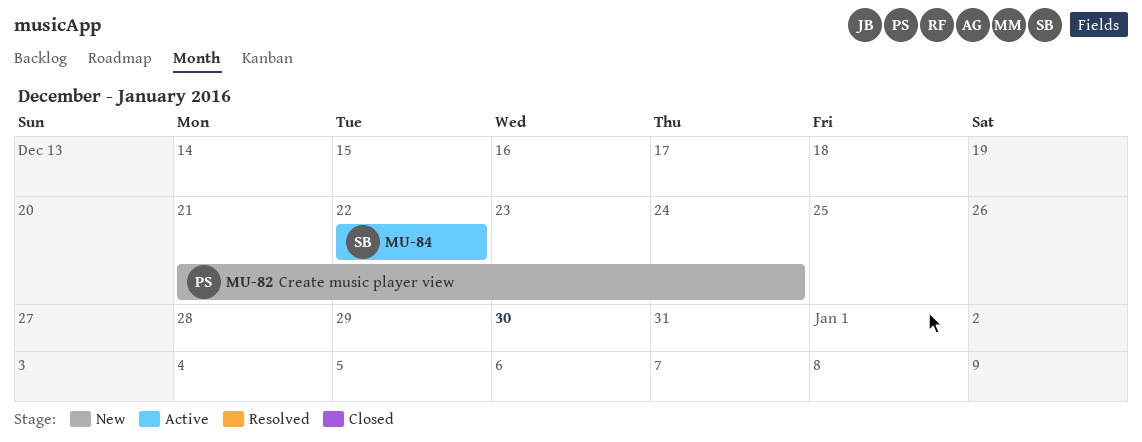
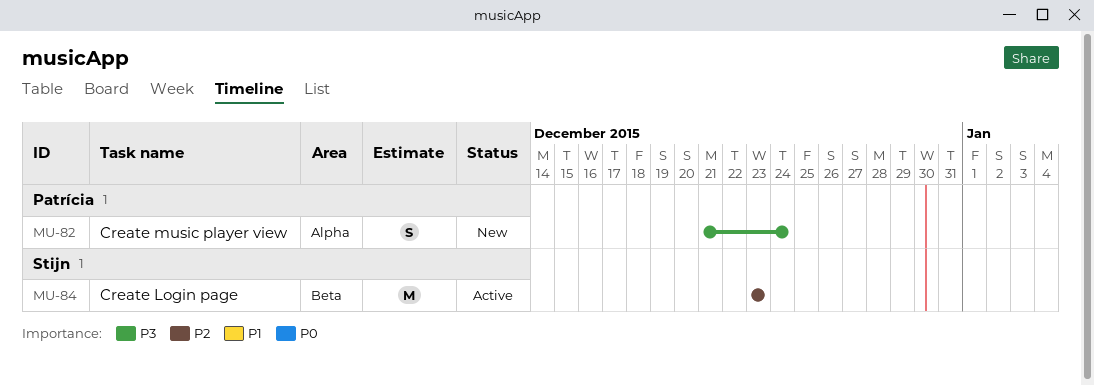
MU-84, start: Dec 22 -> Dec 23
MU-84, due: Dec 22 -> Dec 23

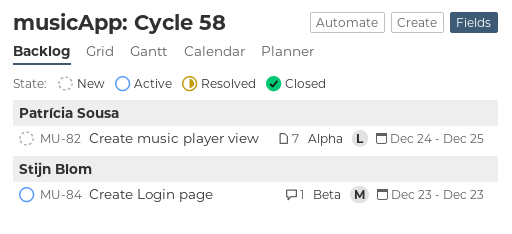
MU-82, estimate: S -> L
MU-82, start: Dec 21 -> Dec 24
MU-82, due: Dec 24 -> Dec 25

